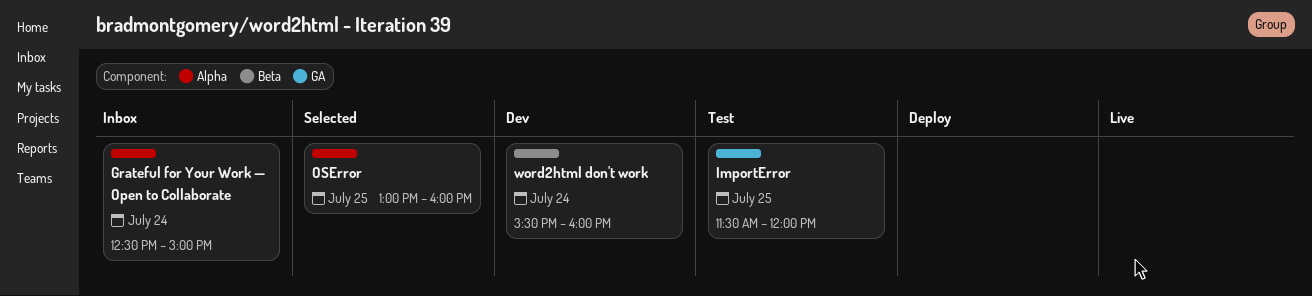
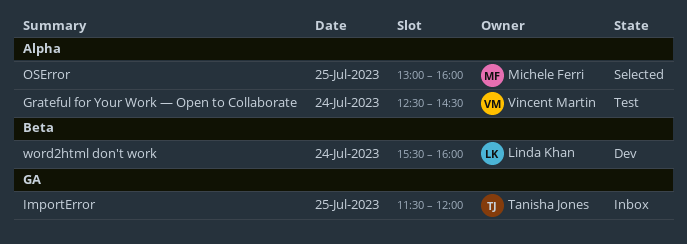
Grateful for Your Work — Open to Collaborate, status: Inbox -> Test
Grateful for Your Work — Open to Collaborate, ends: 15:00 -> 14:30
ImportError, status: Test -> Inbox

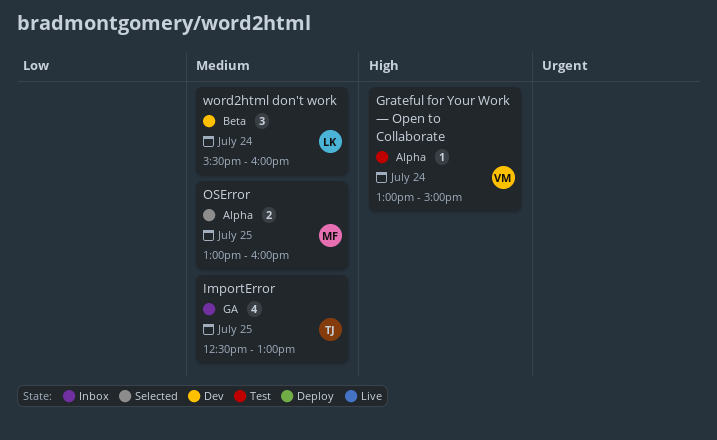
Grateful for Your Work — Open to Collaborate, begins: 12:30 -> 13:00
Grateful for Your Work — Open to Collaborate, ends: 14:30 -> 15:00
ImportError, begins: 11:30 -> 12:30
ImportError, ends: 12:00 -> 13:00

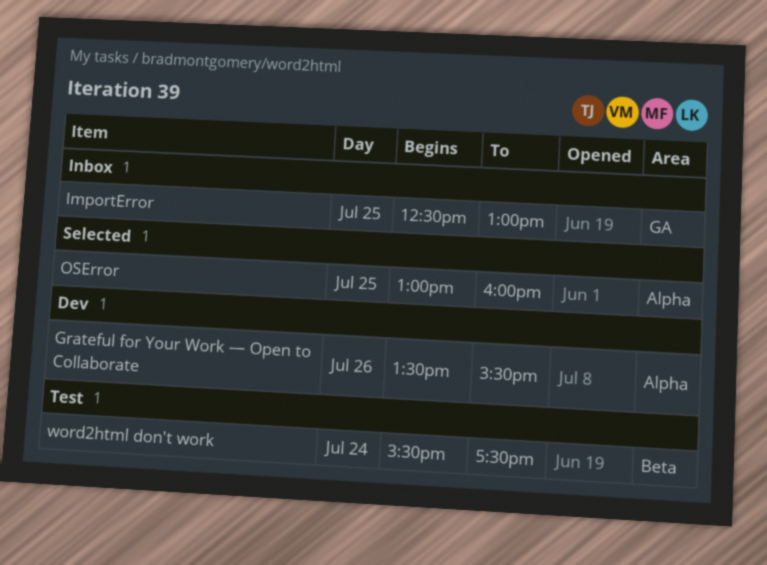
Grateful for Your Work — Open to Collaborate, status: Test -> Dev
Grateful for Your Work — Open to Collaborate, day: Jul 24 -> Jul 26
Grateful for Your Work — Open to Collaborate, begins: 13:00 -> 13:30
Grateful for Your Work — Open to Collaborate, ends: 15:00 -> 15:30
word2html don't work, status: Dev -> Test
word2html don't work, ends: 16:00 -> 17:30

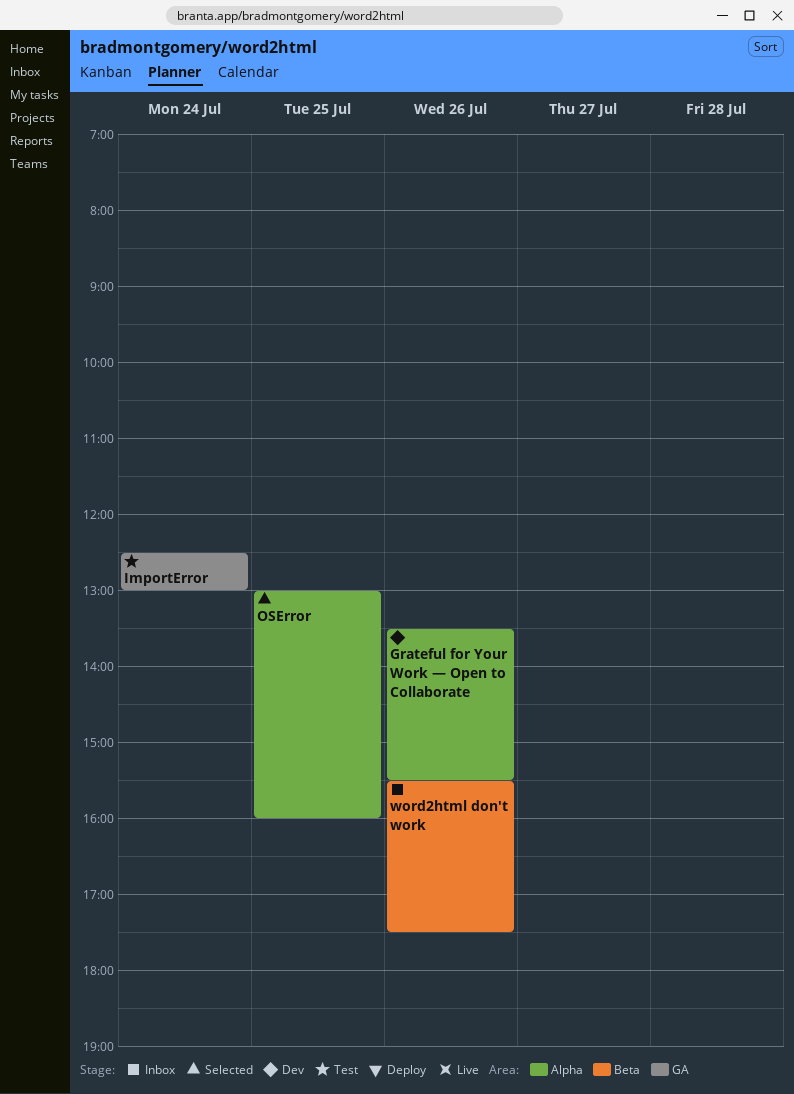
ImportError, status: Inbox -> Test
ImportError, day: Jul 25 -> Jul 24
word2html don't work, status: Test -> Inbox
word2html don't work, day: Jul 24 -> Jul 26

